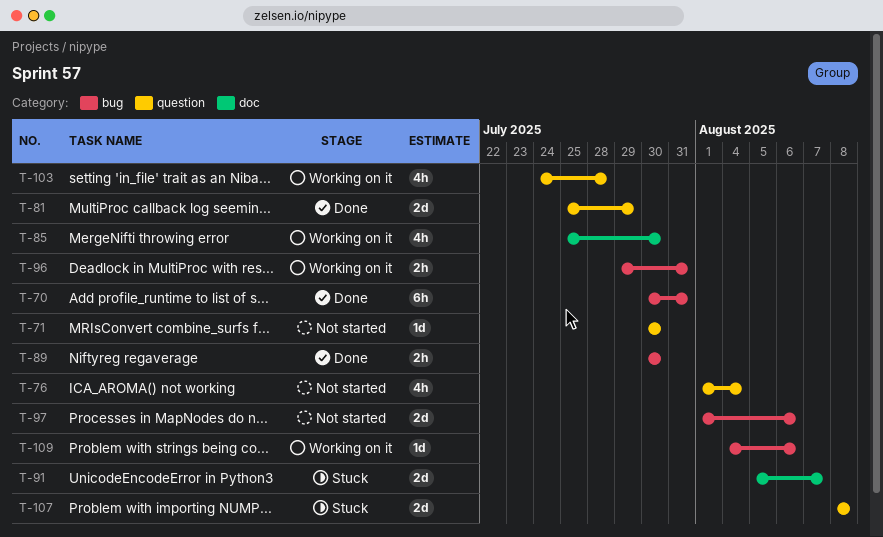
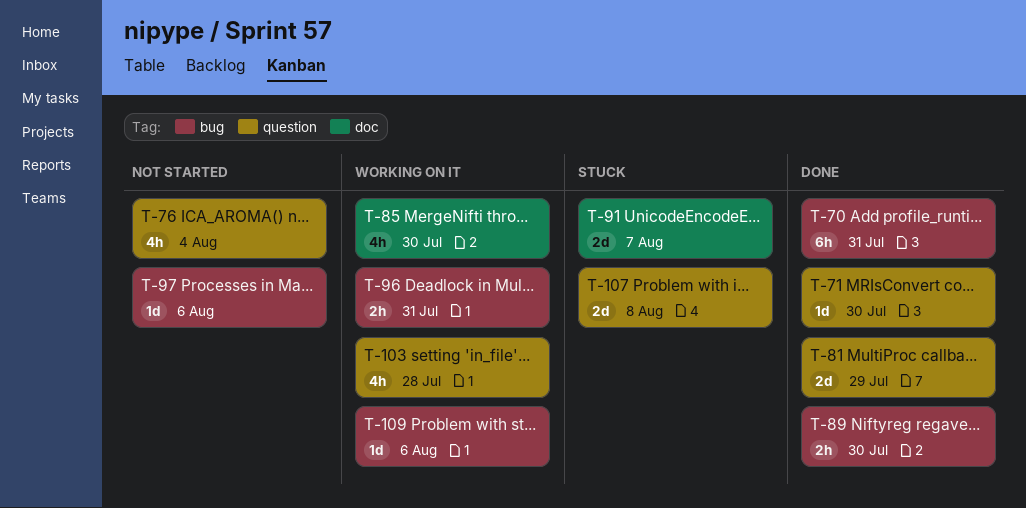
T-71, status: Not started -> Done
T-97, estimate: 2d -> 1d

